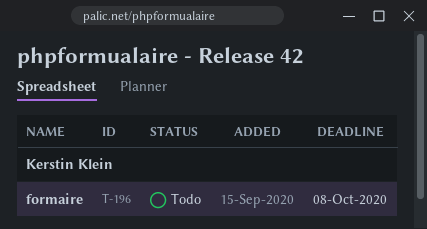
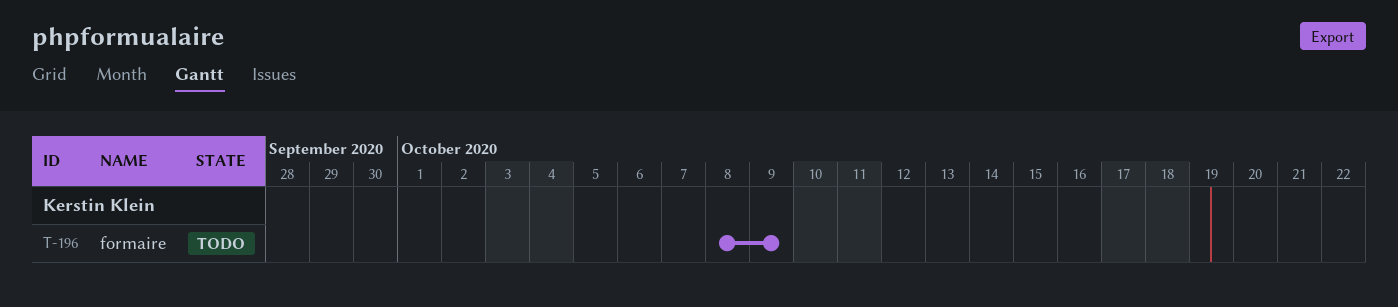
T-196, due: Oct 8 -> Oct 9

